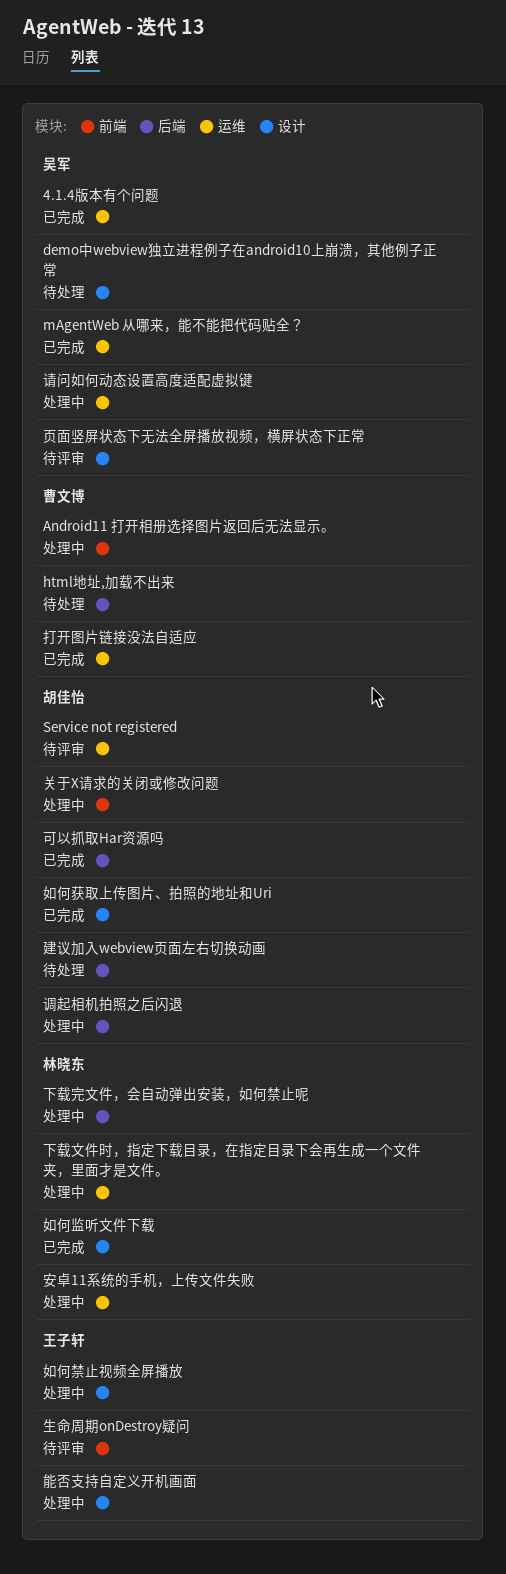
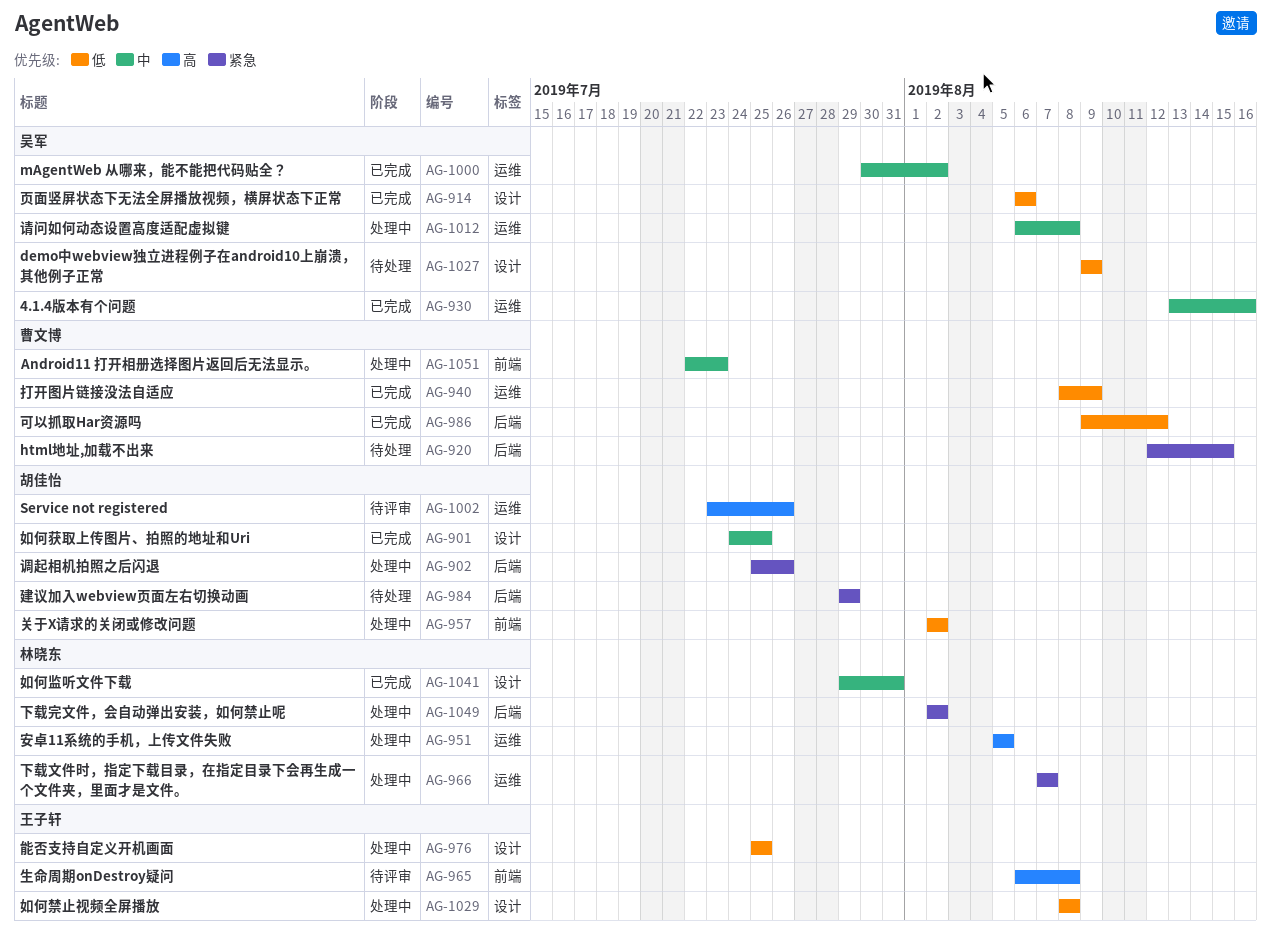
可以抓取Har资源吗, owner: 胡佳怡 -> 曹文博
页面竖屏状态下无法全屏播放视频，横屏状态下正常, status: 待评审 -> 已完成

